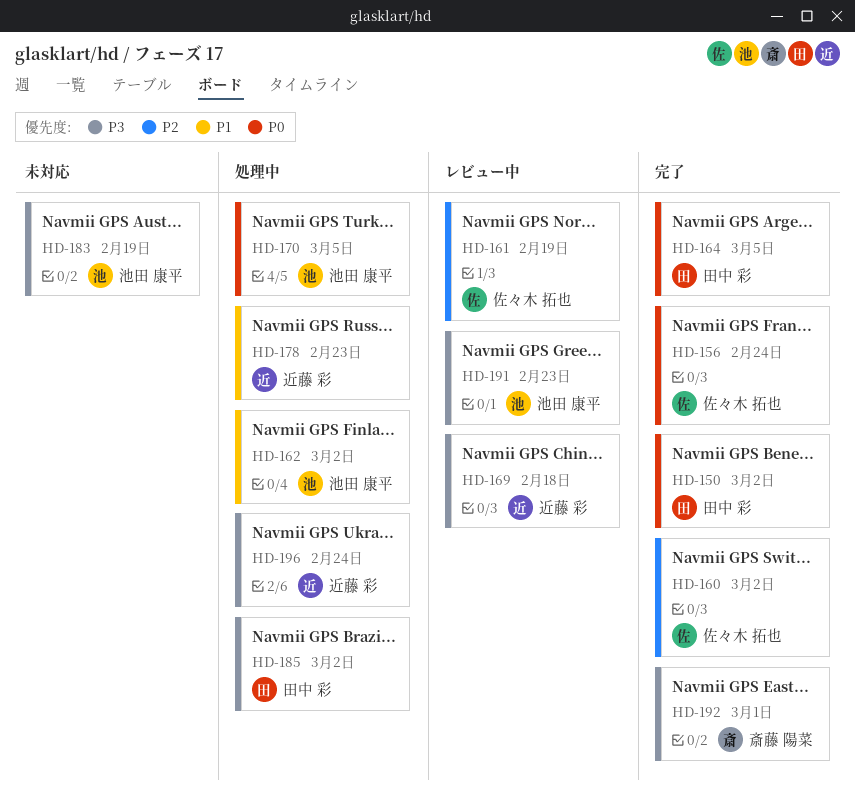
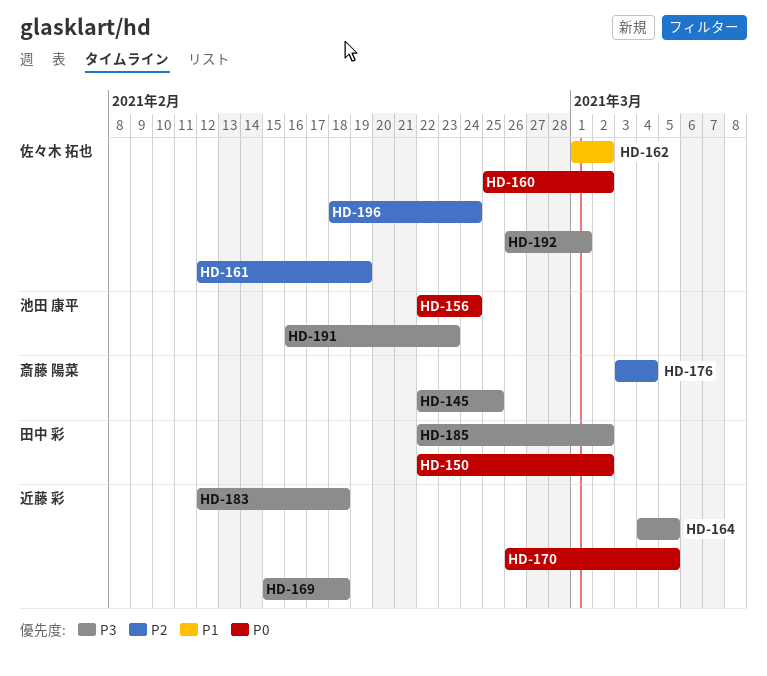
HD-145: none -> present
HD-156, owner: 佐々木 拓也 -> 池田 康平
HD-160, priority: P2 -> P0
HD-162, owner: 池田 康平 -> 佐々木 拓也
HD-164, owner: 田中 彩 -> 近藤 彩
HD-164, priority: P0 -> P3
HD-170, owner: 池田 康平 -> 近藤 彩
HD-176: none -> present
HD-178: present -> none
HD-183, owner: 池田 康平 -> 近藤 彩
HD-183, due: Feb 19 -> Feb 18
HD-192, owner: 斎藤 陽菜 -> 佐々木 拓也
HD-196, owner: 近藤 彩 -> 佐々木 拓也
HD-196, priority: P3 -> P2

